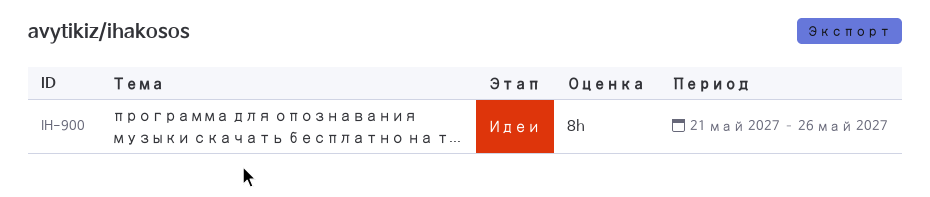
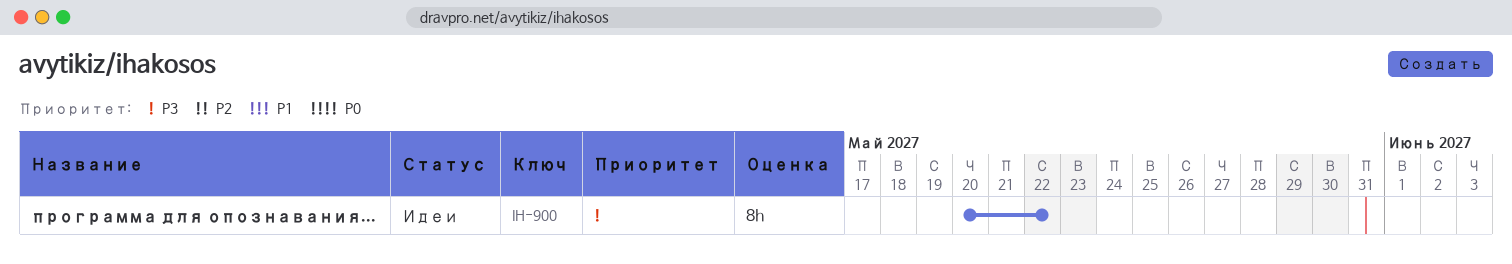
IH-900, start: May 21 -> May 20
IH-900, due: May 26 -> May 22

